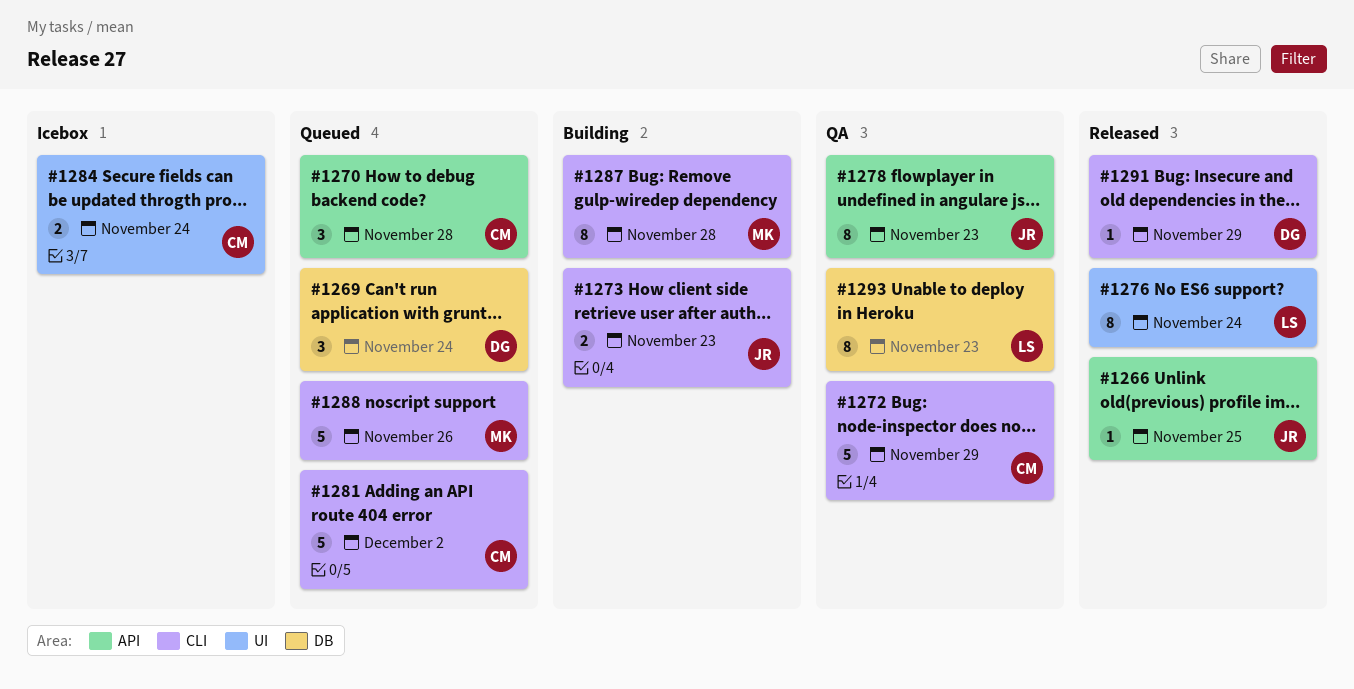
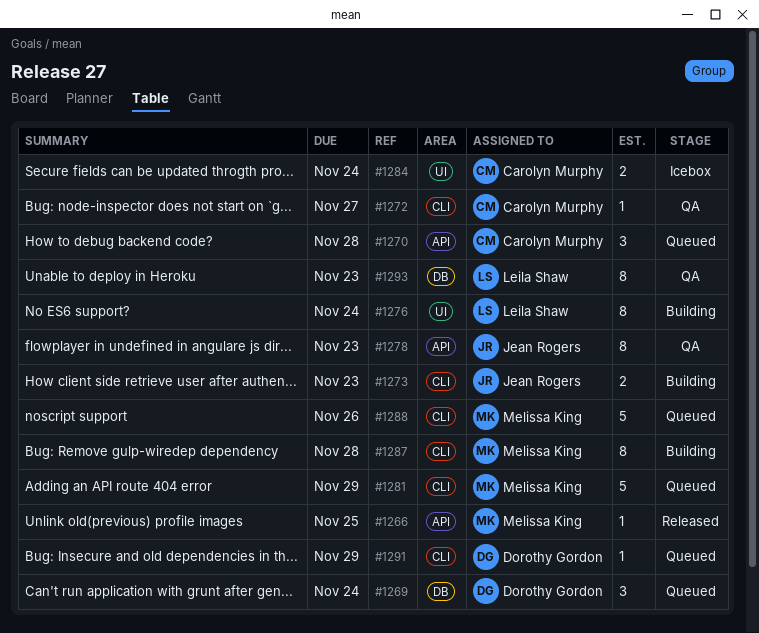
#1266, owner: Jean Rogers -> Melissa King
#1272, estimate: 5 -> 1
#1272, due: Nov 29 -> Nov 27
#1276, status: Released -> Building
#1281, owner: Carolyn Murphy -> Melissa King
#1281, due: Dec 2 -> Nov 29
#1291, status: Released -> Queued

